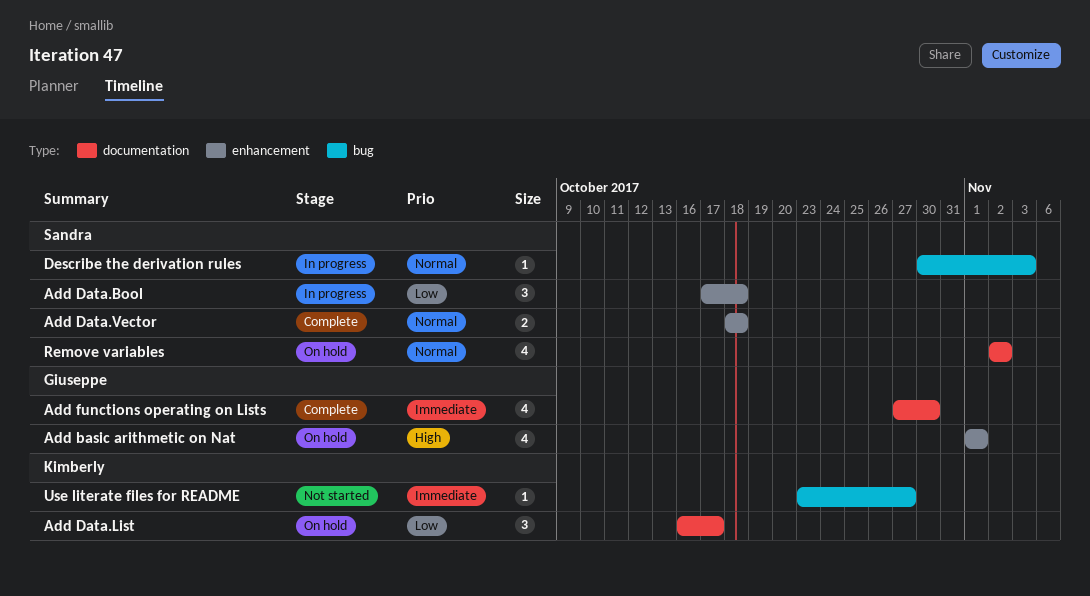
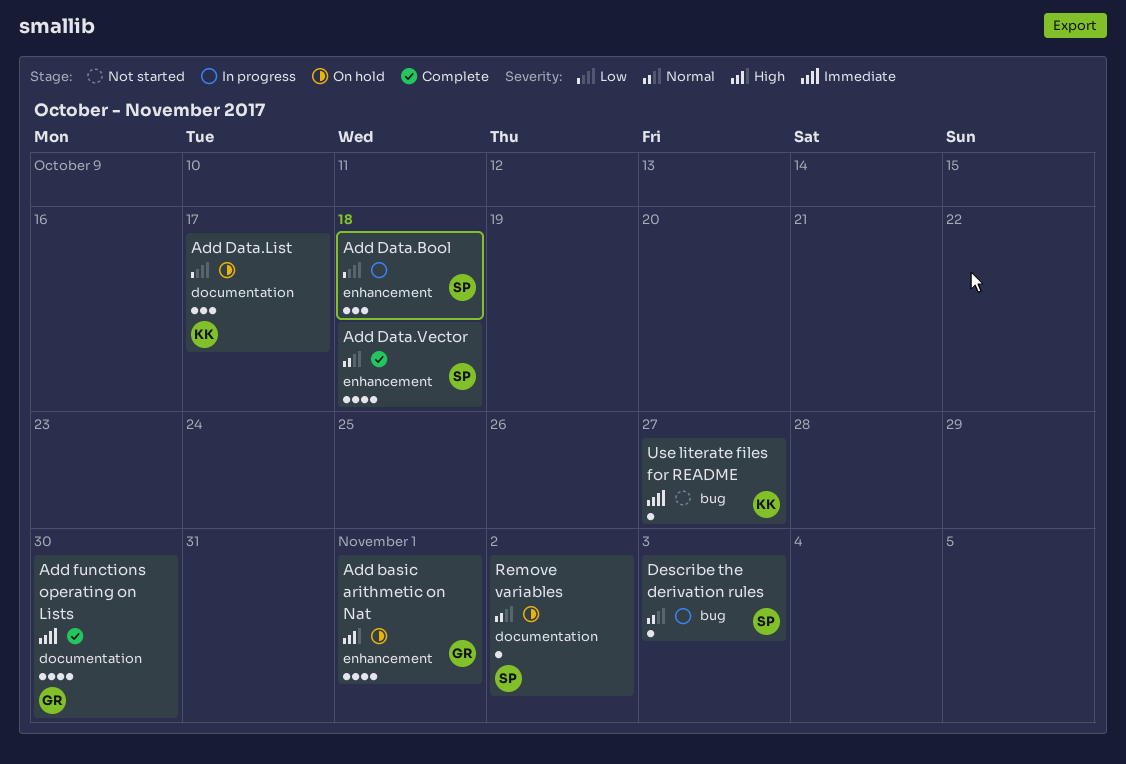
Add Data.Vector, estimate: 2 -> 4
Remove variables, estimate: 4 -> 1

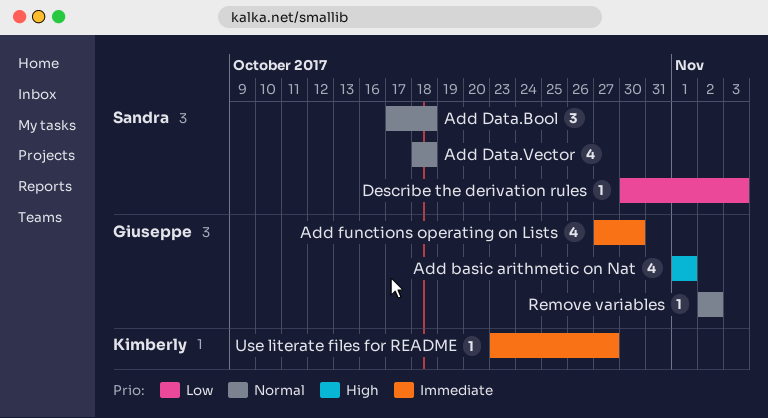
Add Data.Bool, priority: Low -> Normal
Add Data.List: present -> none
Describe the derivation rules, priority: Normal -> Low
Remove variables, owner: Sandra -> Giuseppe

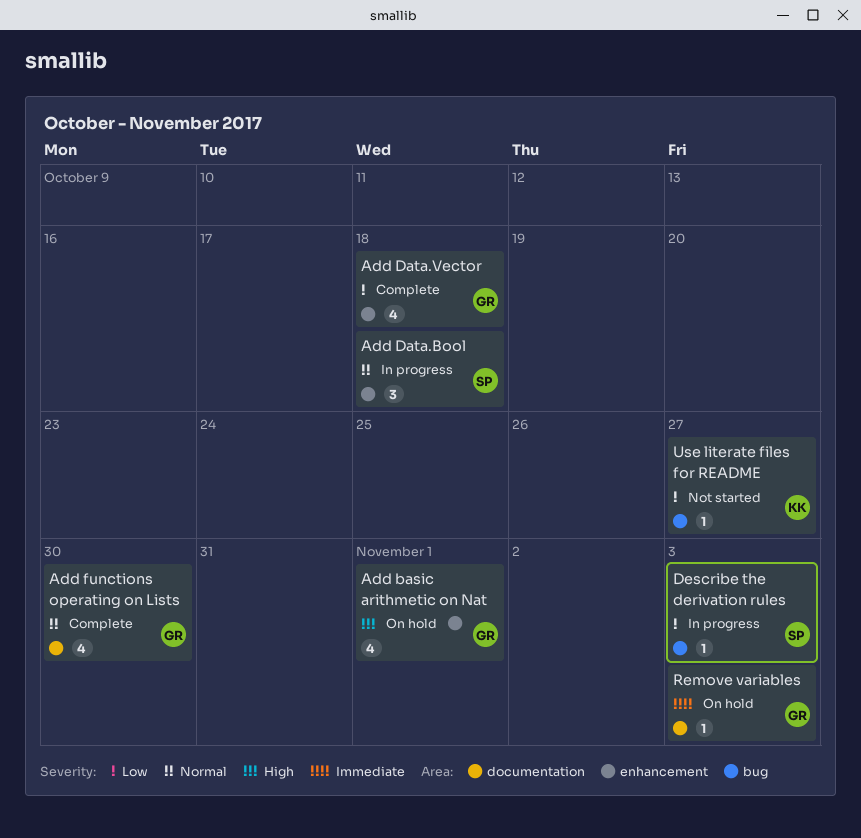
Add Data.Vector, owner: Sandra -> Giuseppe
Add Data.Vector, priority: Normal -> Low
Add functions operating on Lists, priority: Immediate -> Normal
Remove variables, priority: Normal -> Immediate
Remove variables, due: Nov 2 -> Nov 3
Use literate files for README, priority: Immediate -> Low

